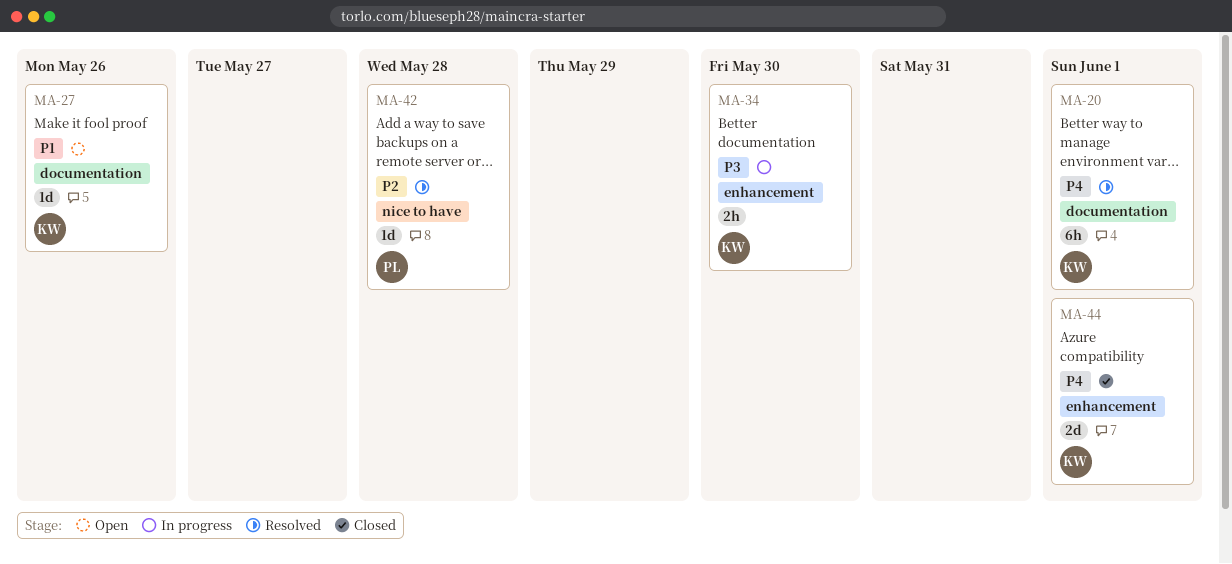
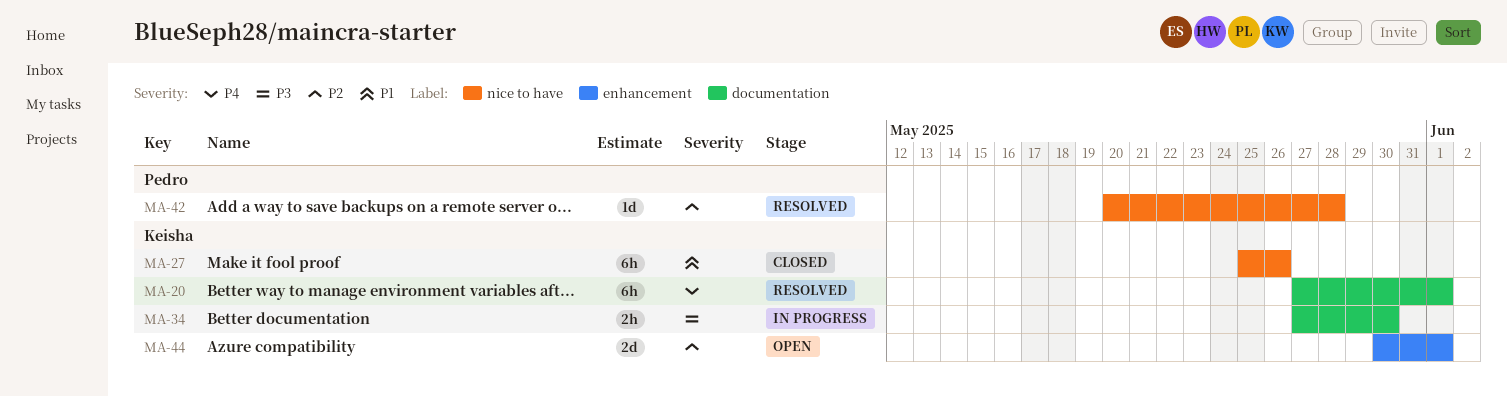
MA-27, status: Open -> Closed
MA-27, label: documentation -> nice to have
MA-27, estimate: 1d -> 6h
MA-34, label: enhancement -> documentation
MA-44, status: Closed -> Open
MA-44, priority: P4 -> P2

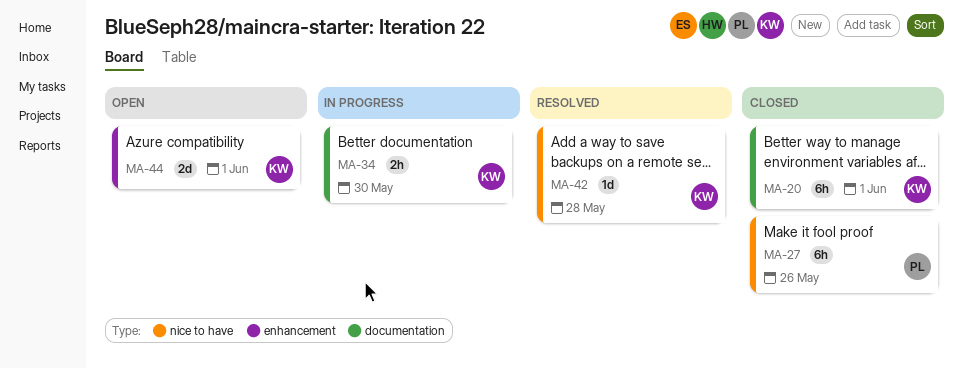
MA-20, status: Resolved -> Closed
MA-27, owner: Keisha -> Pedro
MA-42, owner: Pedro -> Keisha

